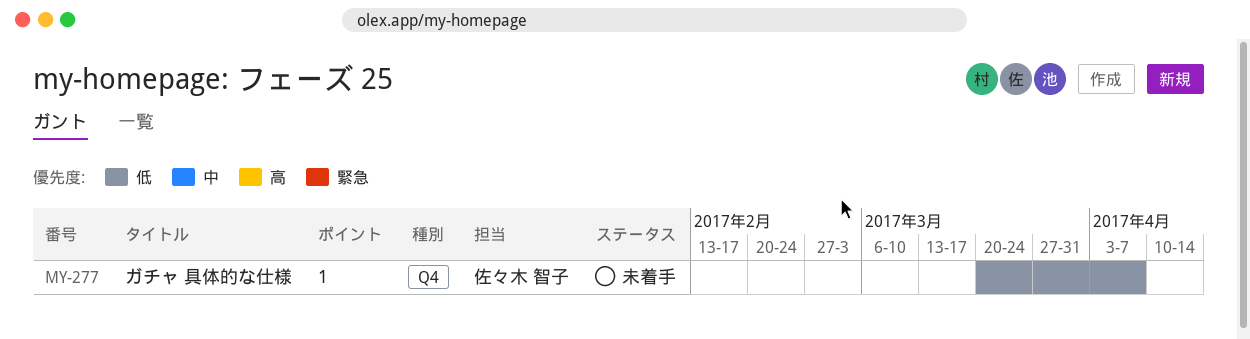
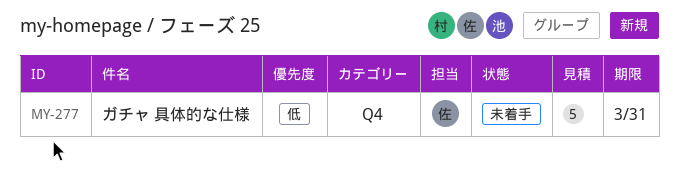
MY-277, estimate: 1 -> 5
MY-277, due: Apr 7 -> Mar 31

